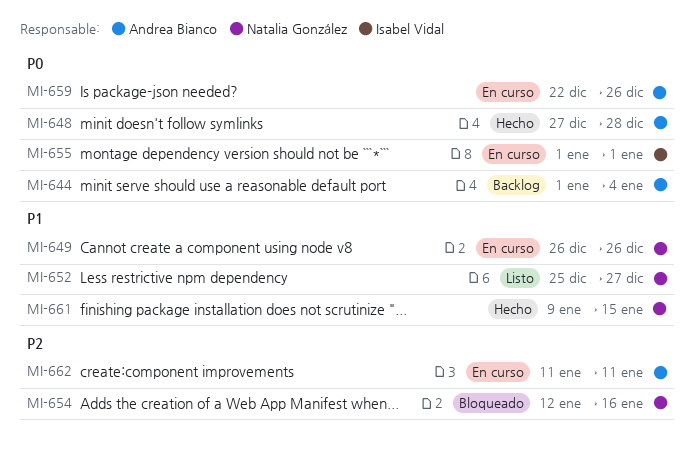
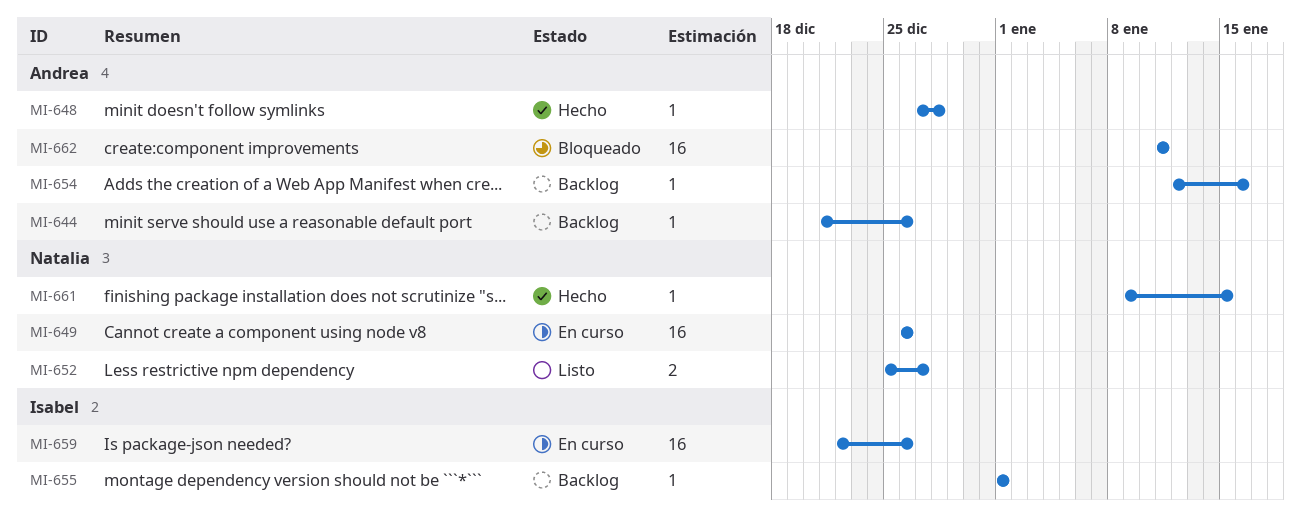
MI-644, start: Jan 1 -> Dec 21
MI-644, due: Jan 4 -> Dec 26
MI-654, status: Bloqueado -> Backlog
MI-654, owner: Natalia González -> Andrea Bianco
MI-655, status: En curso -> Backlog
MI-659, owner: Andrea Bianco -> Isabel Vidal
MI-662, status: En curso -> Bloqueado

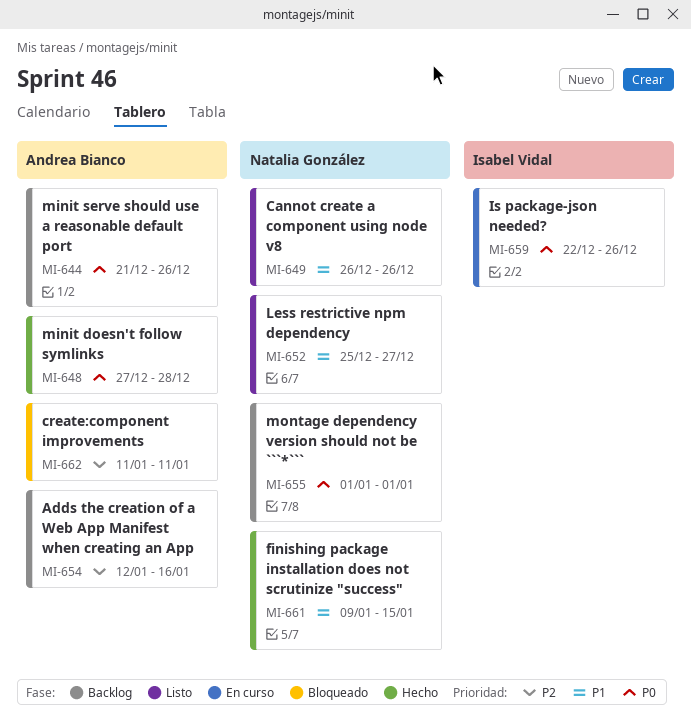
MI-649, status: En curso -> Listo
MI-655, owner: Isabel Vidal -> Natalia González

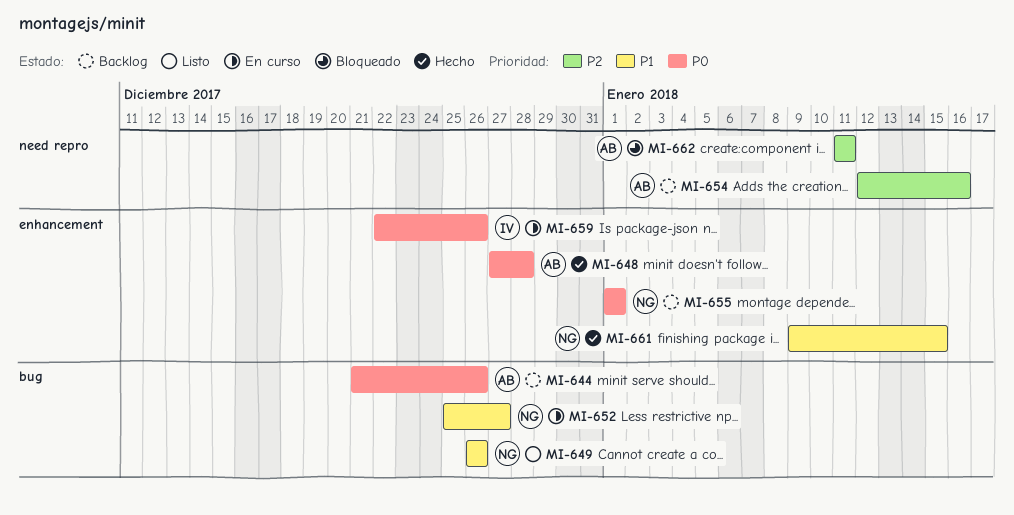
MI-652, status: Listo -> En curso

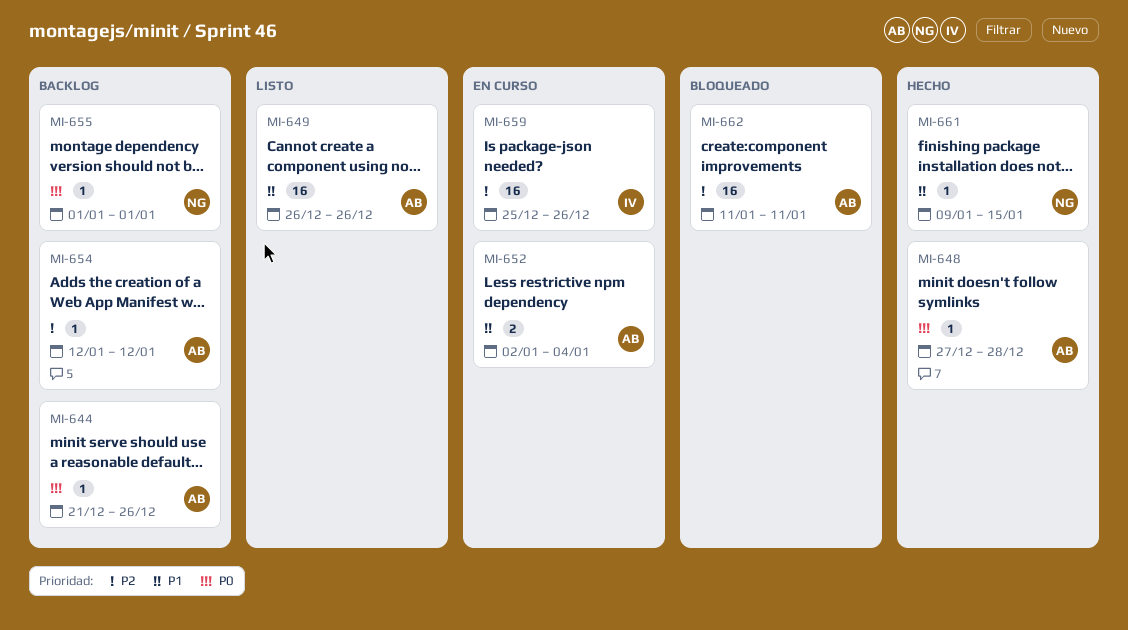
MI-649, owner: NG -> AB
MI-652, owner: NG -> AB
MI-652, start: Dec 25 -> Jan 2
MI-652, due: Dec 27 -> Jan 4
MI-654, due: Jan 16 -> Jan 12
MI-659, priority: P0 -> P2
MI-659, start: Dec 22 -> Dec 25

